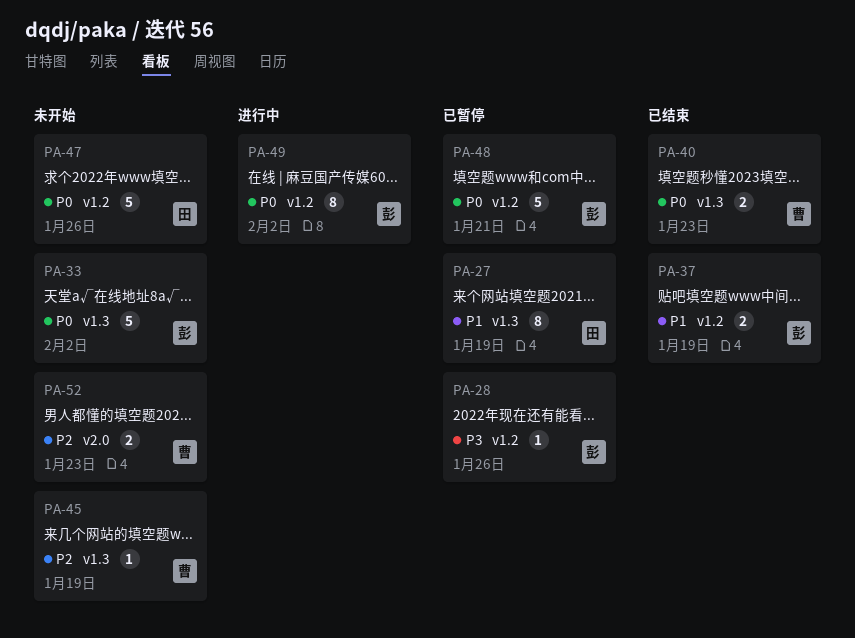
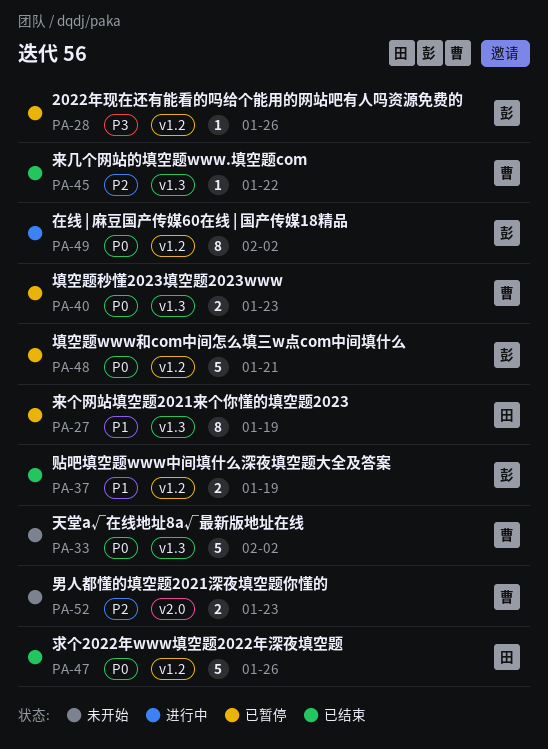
PA-33, owner: 彭 -> 曹
PA-40, status: 已结束 -> 已暂停
PA-45, status: 未开始 -> 已结束
PA-45, due: Jan 19 -> Jan 22
PA-47, status: 未开始 -> 已结束

